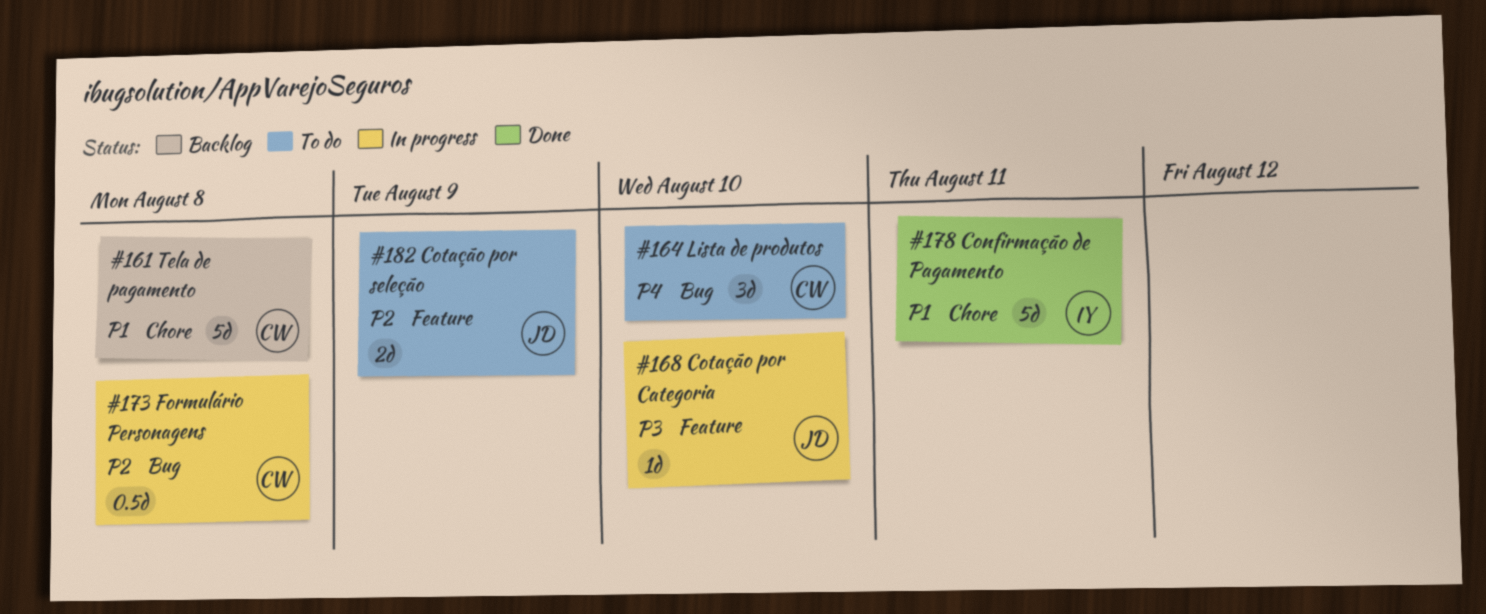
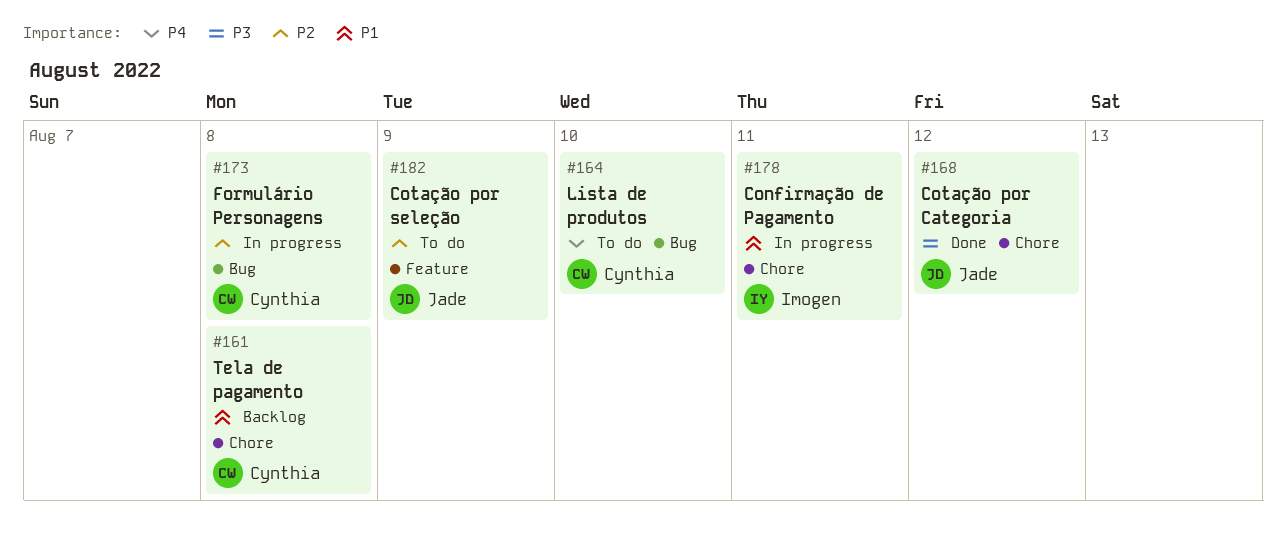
#168, status: In progress -> Done
#168, label: Feature -> Chore
#168, due: Aug 10 -> Aug 12
#178, status: Done -> In progress

